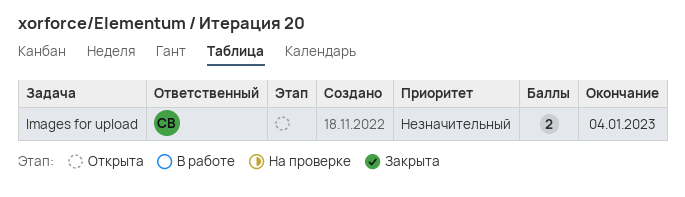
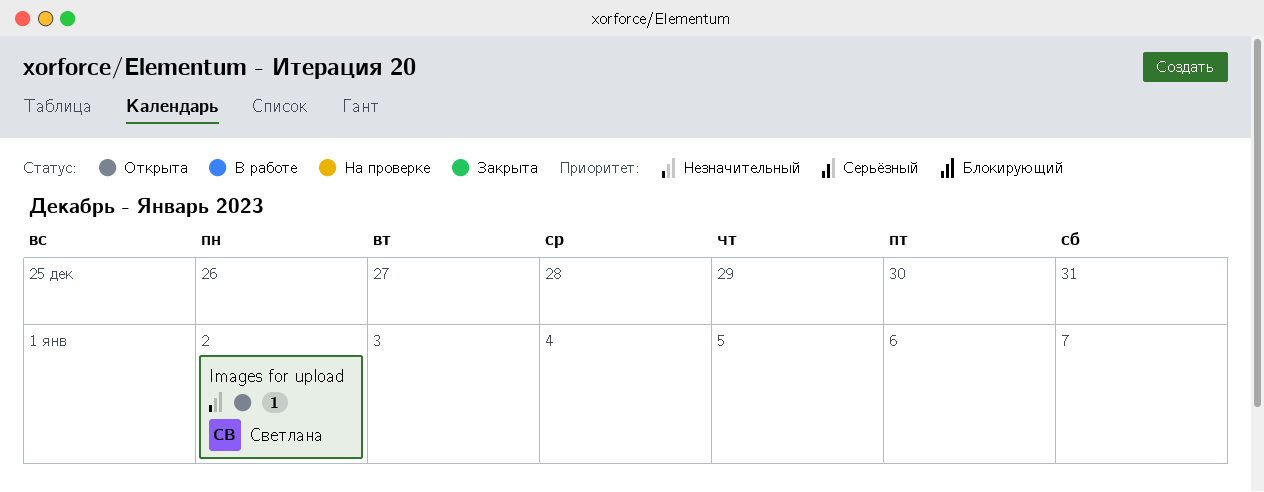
Images for upload, estimate: 2 -> 1
Images for upload, due: Jan 4 -> Jan 2

